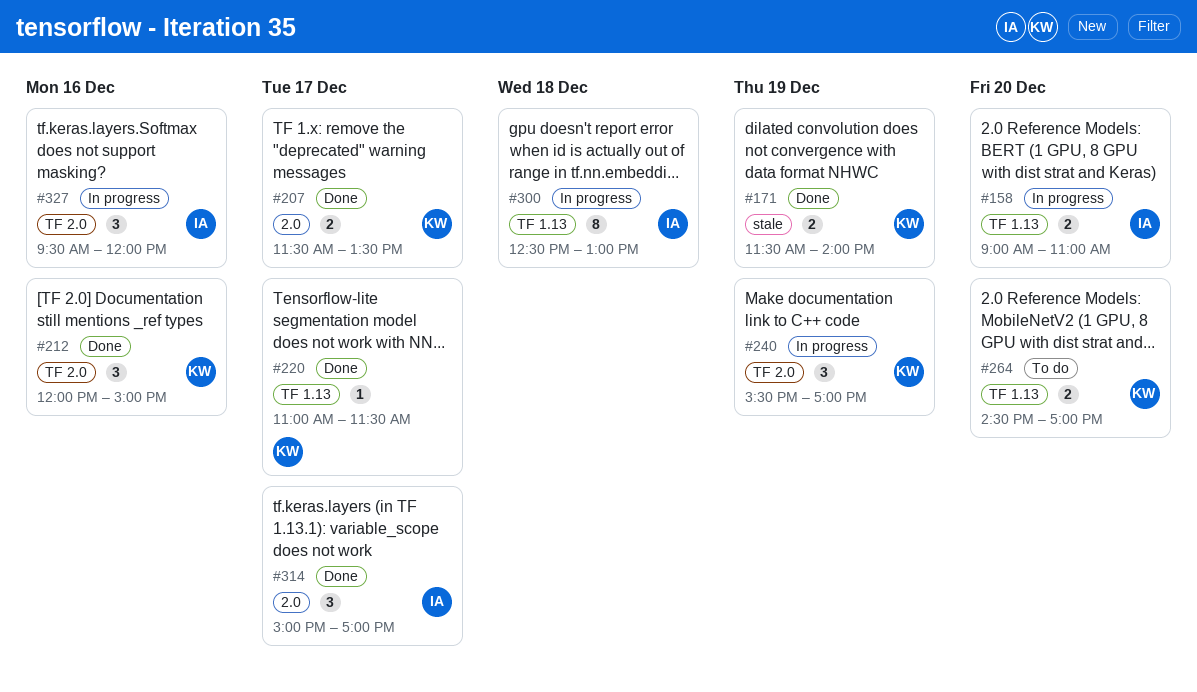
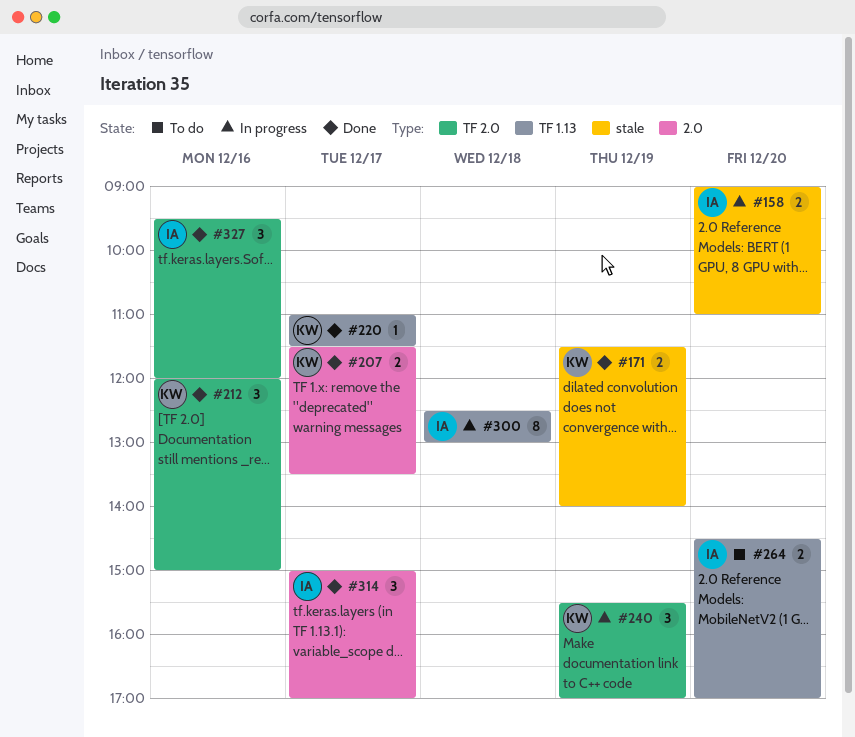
#158, label: TF 1.13 -> stale
#264, owner: KW -> IA
#327, status: In progress -> Done

